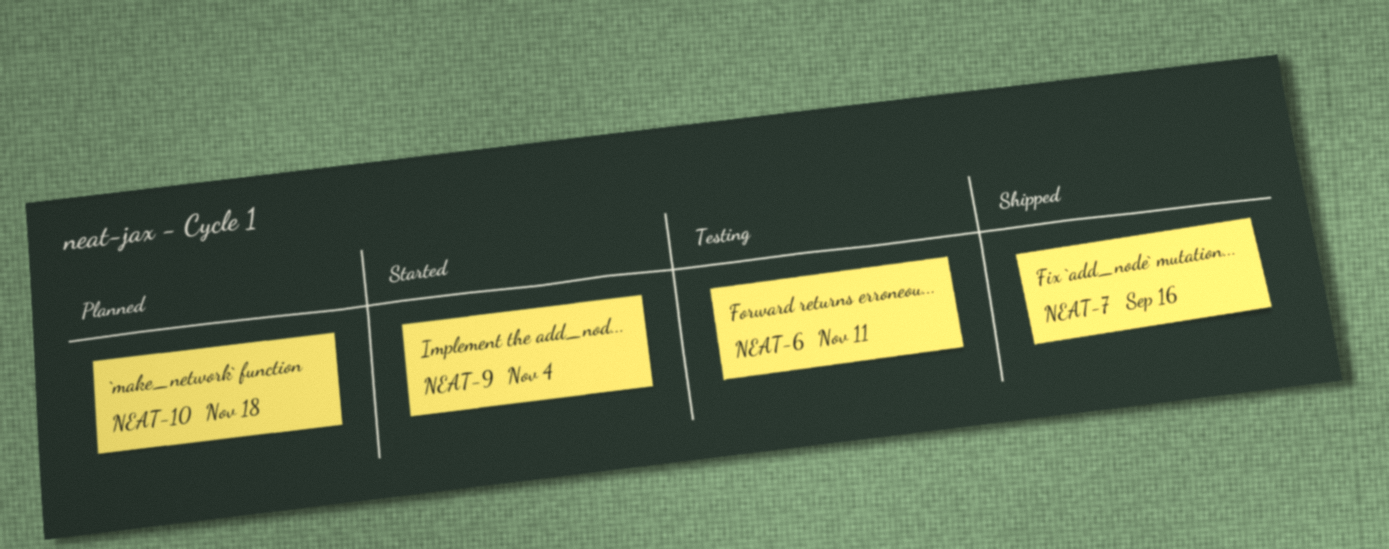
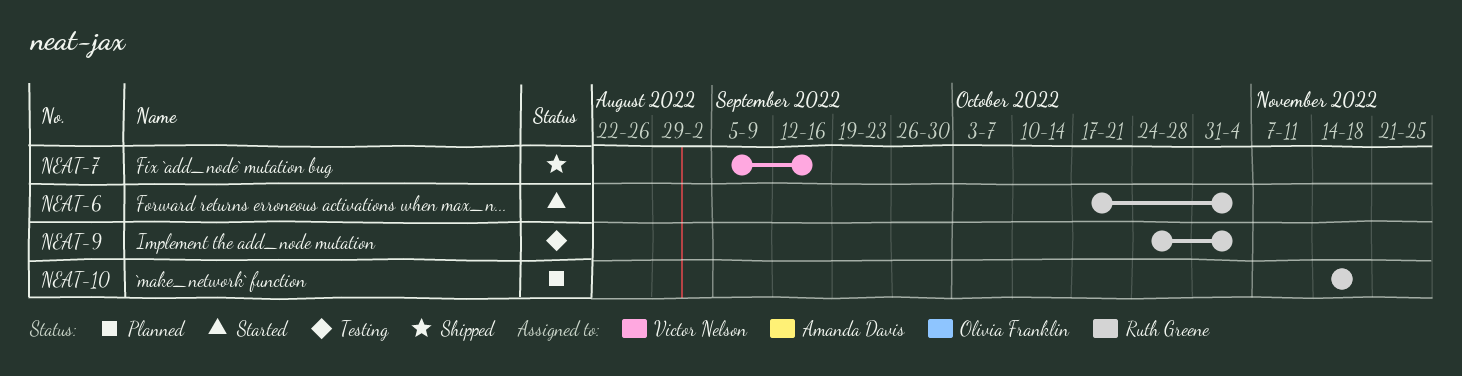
NEAT-6, status: Testing -> Started
NEAT-6, due: Nov 11 -> Nov 4
NEAT-9, status: Started -> Testing

